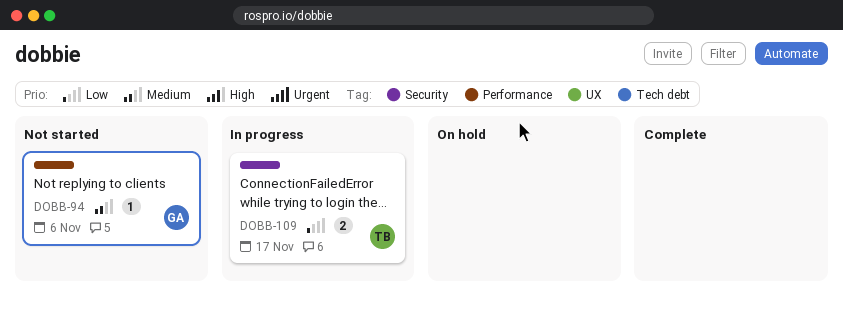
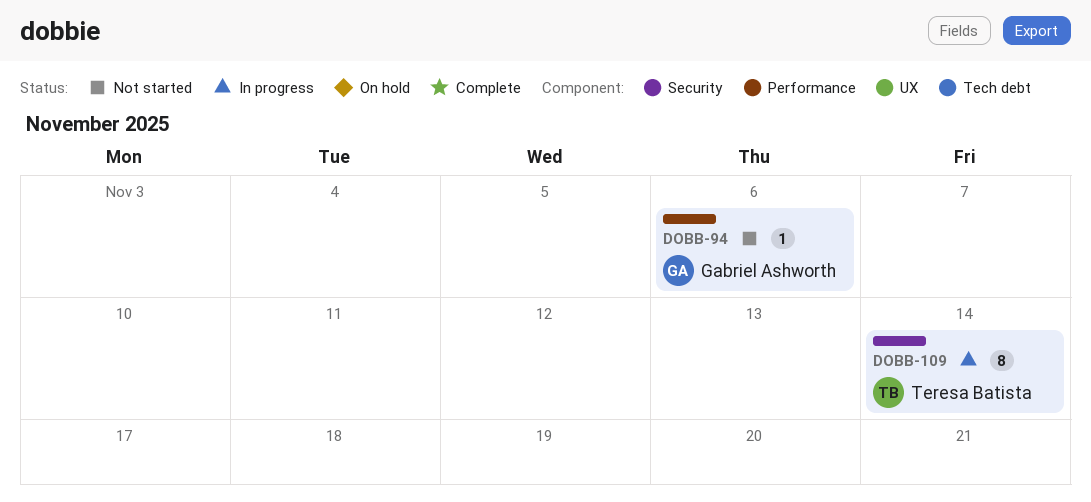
DOBB-109, estimate: 2 -> 8
DOBB-109, due: Nov 17 -> Nov 14

